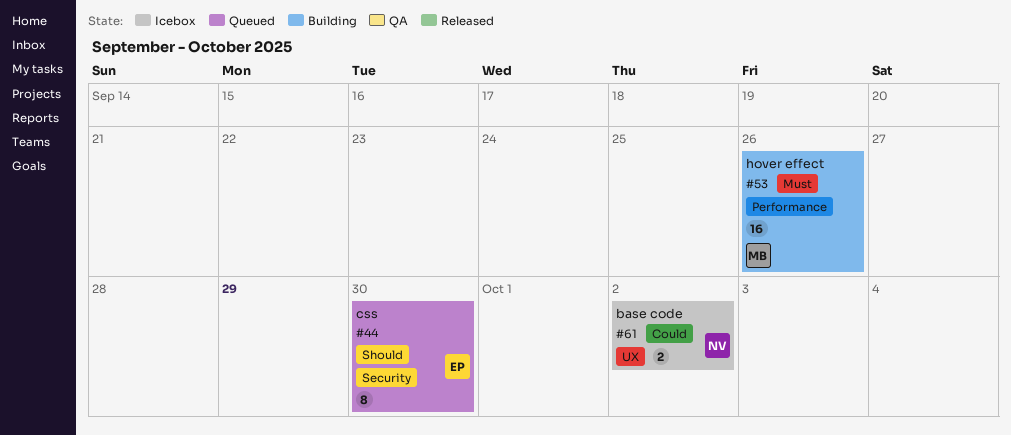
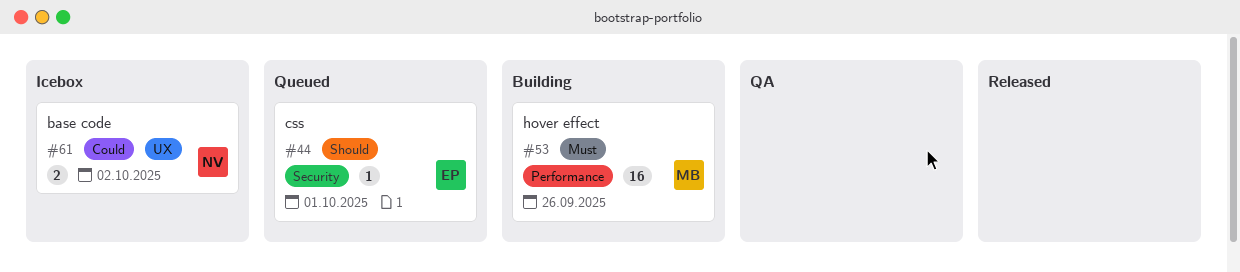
#44, estimate: 8 -> 1
#44, due: Sep 30 -> Oct 1

